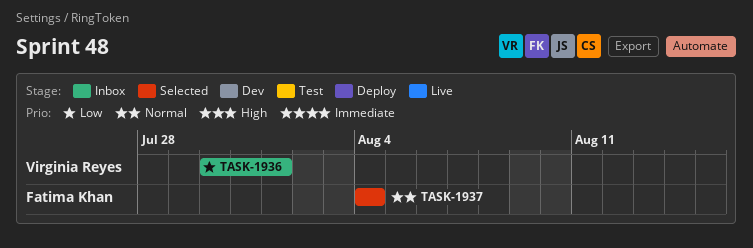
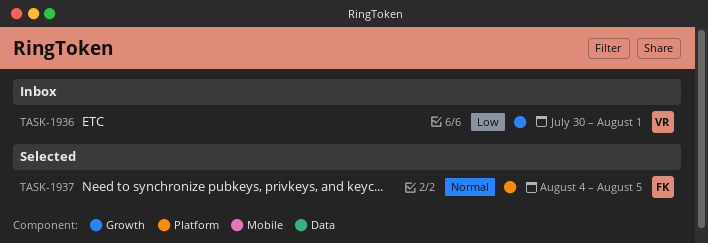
TASK-1937, due: Aug 4 -> Aug 5

